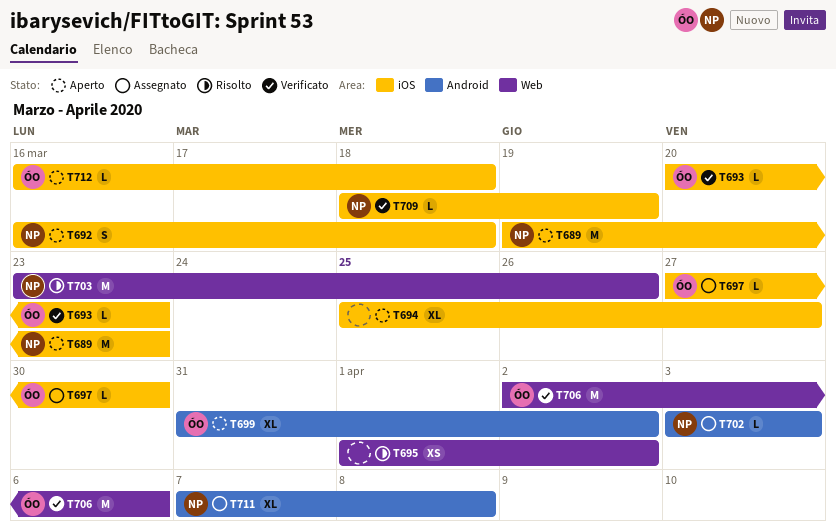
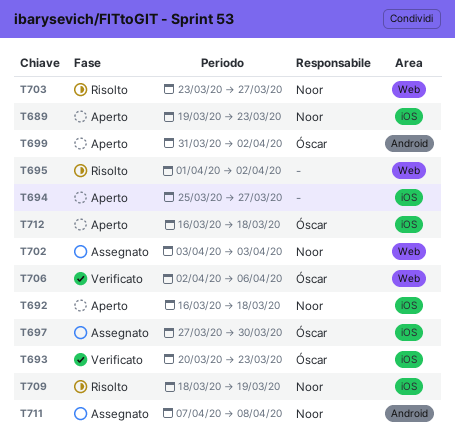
T702, label: Android -> Web
T703, due: Mar 26 -> Mar 27
T709, status: Verificato -> Risolto

